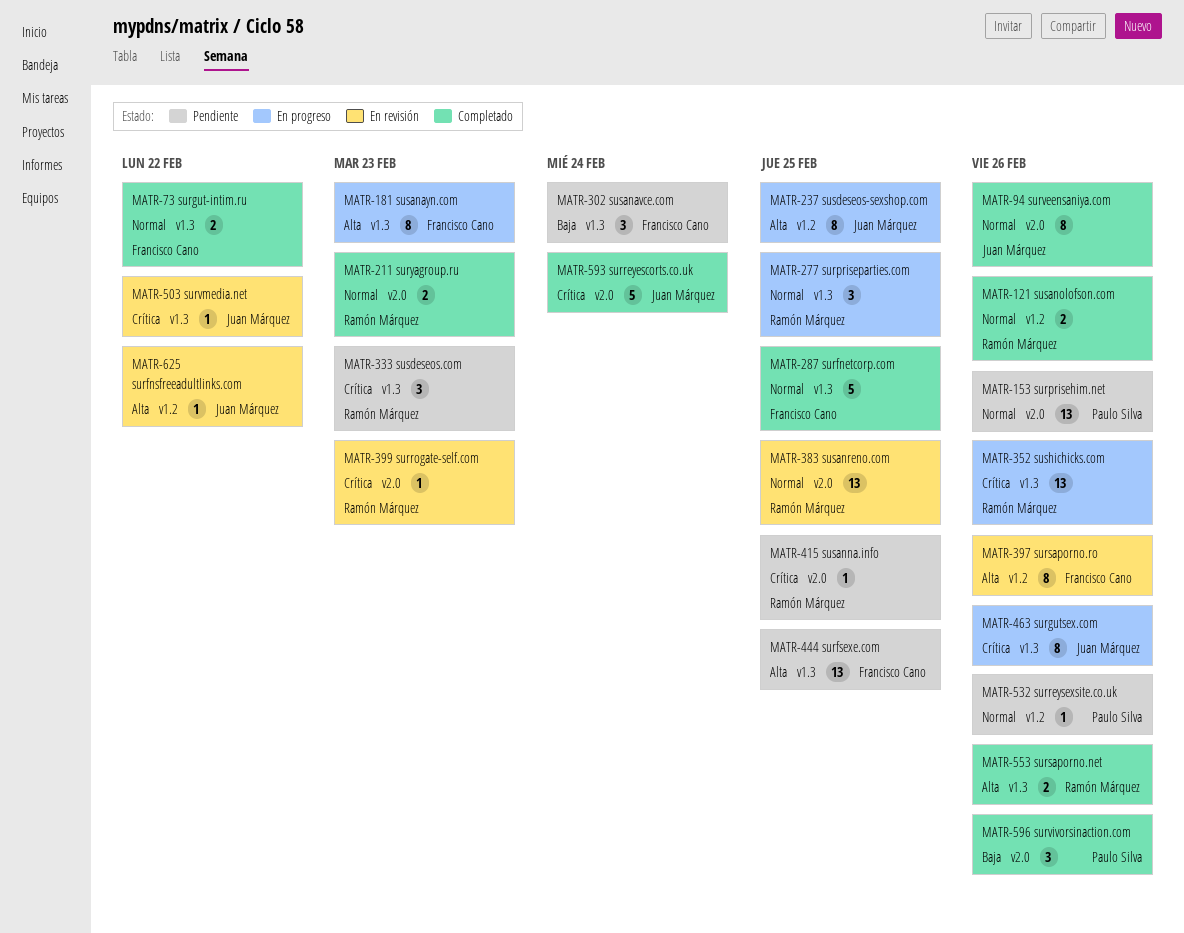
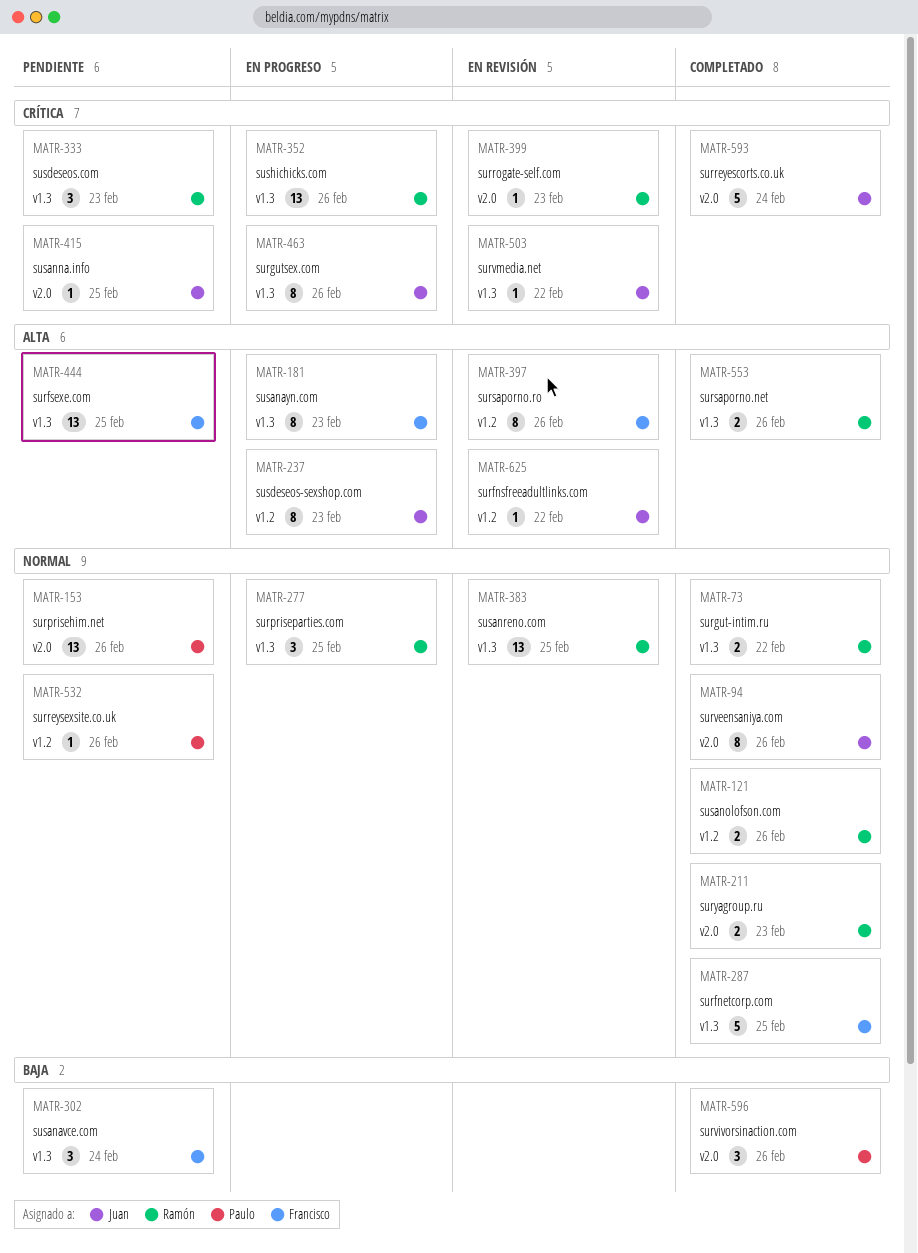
MATR-73, owner: Francisco Cano -> Ramón Márquez
MATR-237, due: Feb 25 -> Feb 23
MATR-383, label: v2.0 -> v1.3
MATR-415, owner: Ramón Márquez -> Juan Márquez

